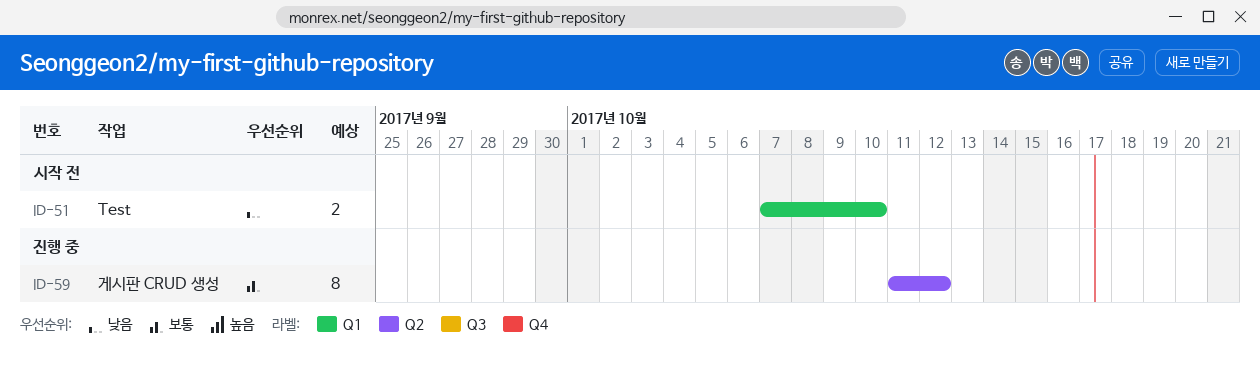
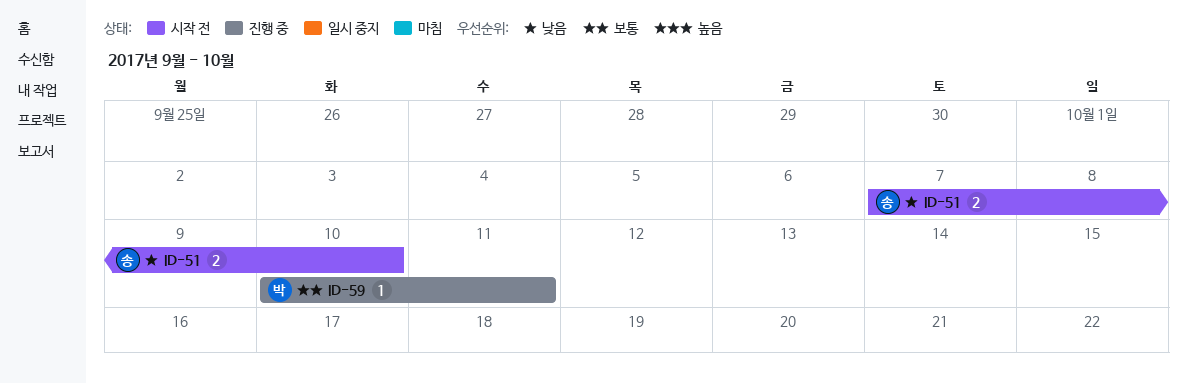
ID-59, estimate: 8 -> 1
ID-59, start: Oct 11 -> Oct 10
ID-59, due: Oct 12 -> Oct 11

